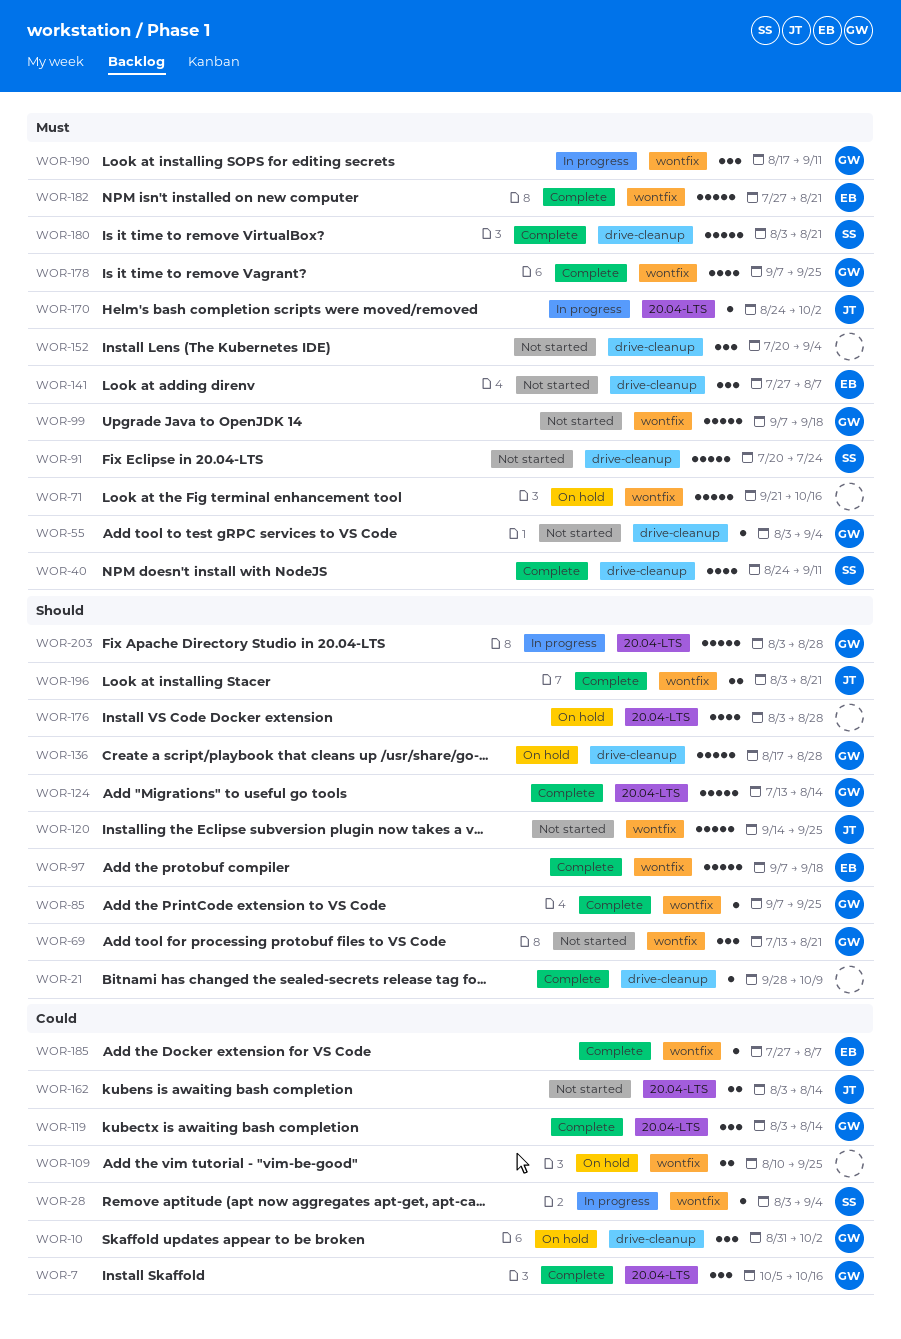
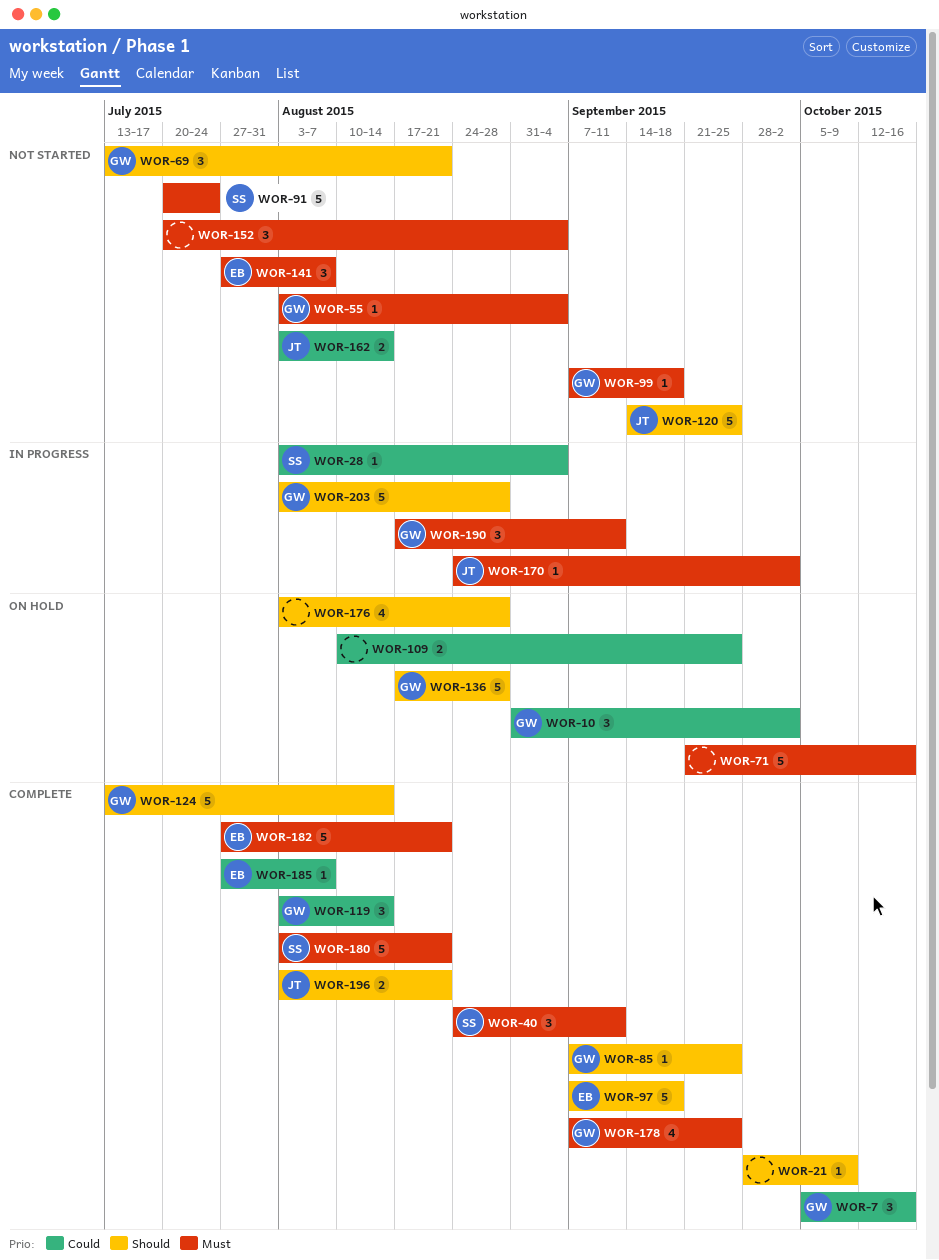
WOR-40, estimate: 4 -> 3
WOR-99, estimate: 5 -> 1

